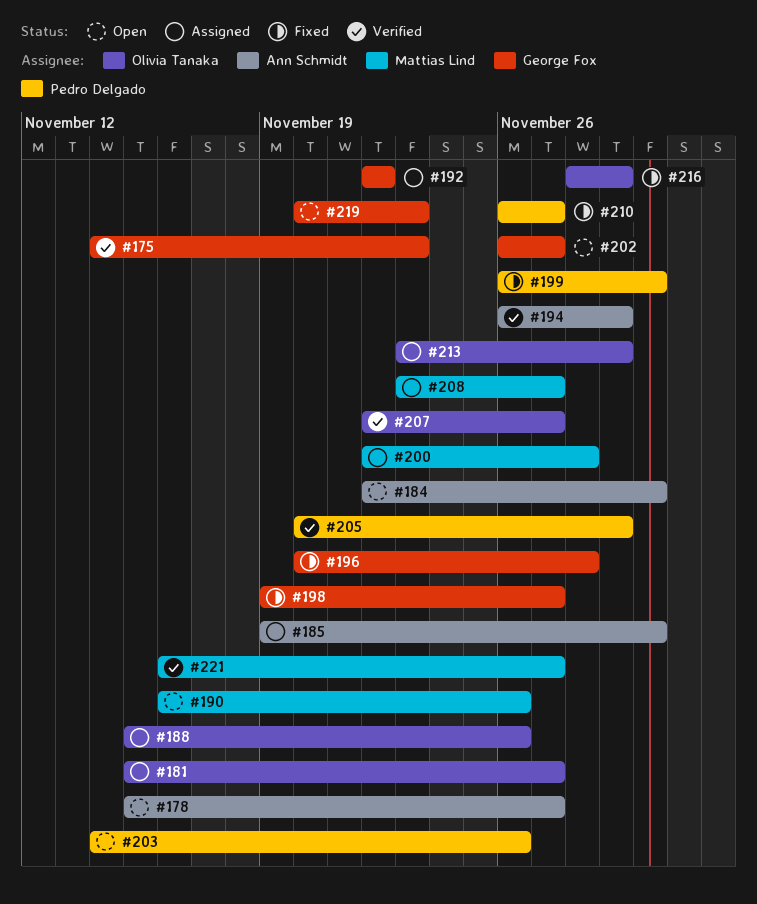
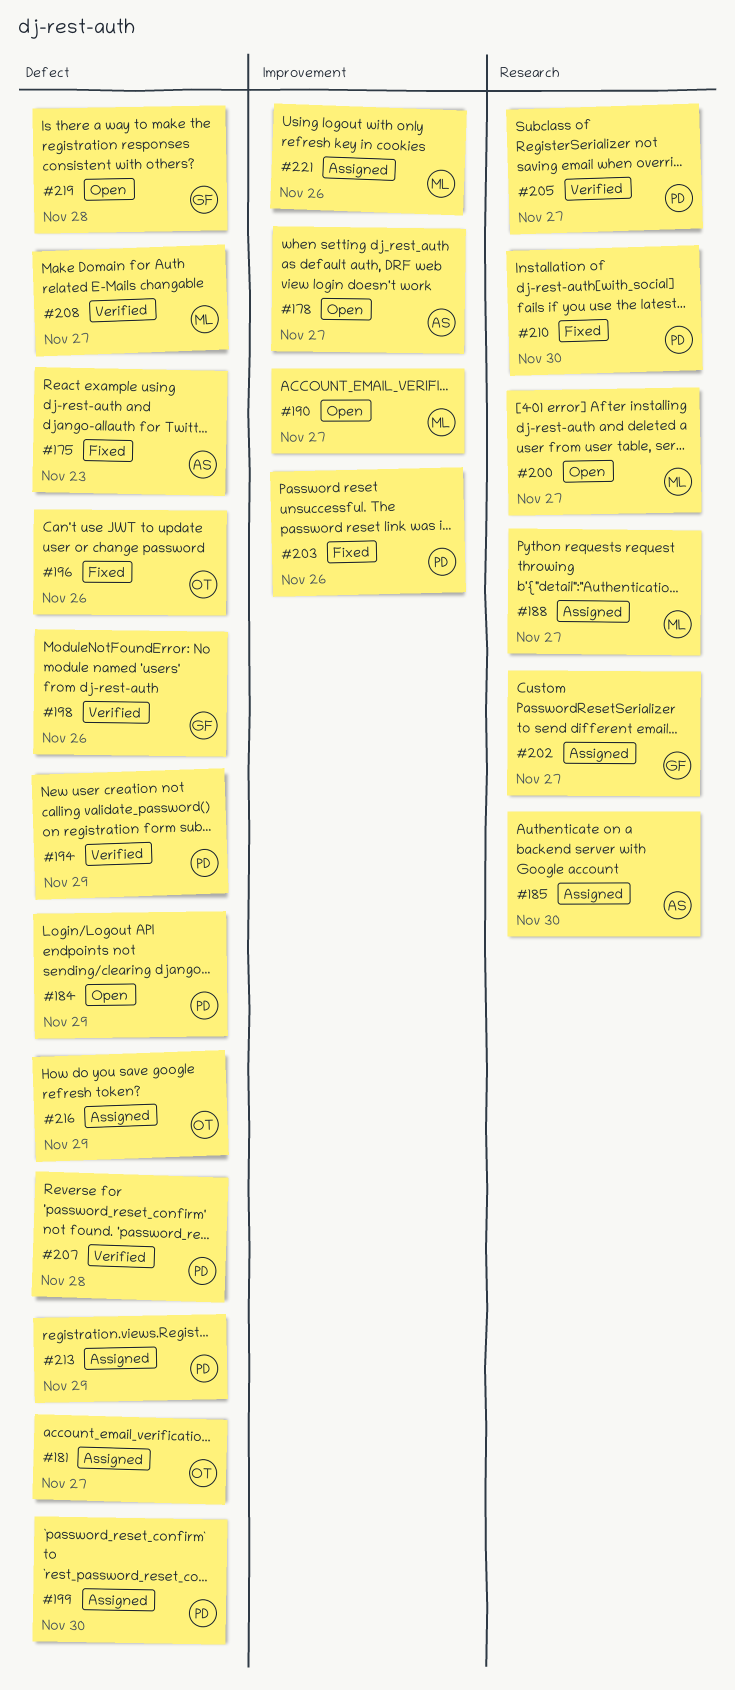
#175, status: Verified -> Fixed
#175, owner: George Fox -> Ann Schmidt
#184, owner: Ann Schmidt -> Pedro Delgado
#184, due: Nov 30 -> Nov 29
#188, owner: Olivia Tanaka -> Mattias Lind
#188, due: Nov 26 -> Nov 27
#190, due: Nov 26 -> Nov 27
#192: present -> none
#194, owner: Ann Schmidt -> Pedro Delgado
#196, owner: George Fox -> Olivia Tanaka
#196, due: Nov 28 -> Nov 26
#198, status: Fixed -> Verified
#198, due: Nov 27 -> Nov 26
#199, status: Fixed -> Assigned
#200, status: Assigned -> Open
#200, due: Nov 28 -> Nov 27
#202, status: Open -> Assigned
#203, status: Open -> Fixed
#205, due: Nov 29 -> Nov 27
#207, owner: Olivia Tanaka -> Pedro Delgado
#207, due: Nov 27 -> Nov 28
#208, status: Assigned -> Verified
#210, due: Nov 27 -> Nov 30
#213, owner: Olivia Tanaka -> Pedro Delgado
#216, status: Fixed -> Assigned
#219, due: Nov 23 -> Nov 28
#221, status: Verified -> Assigned
#221, due: Nov 27 -> Nov 26

